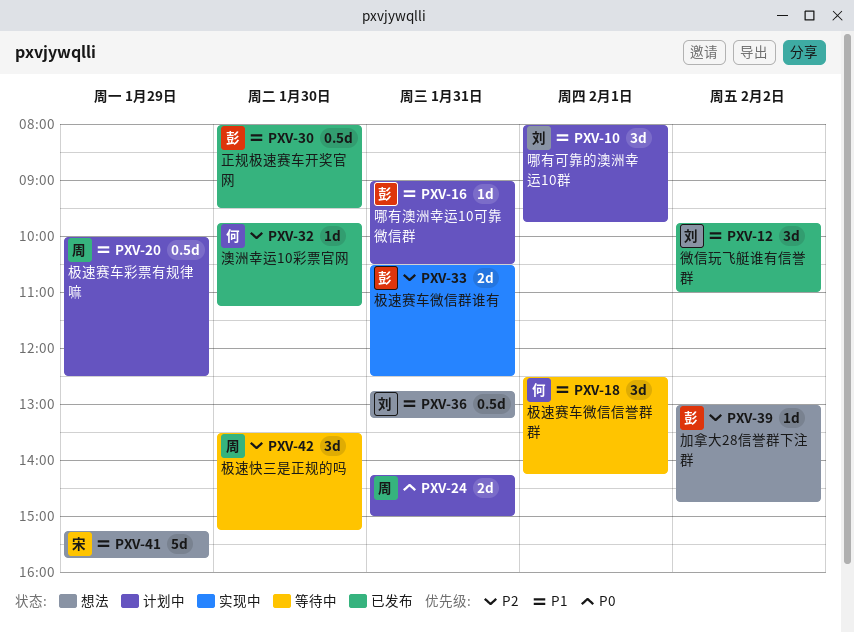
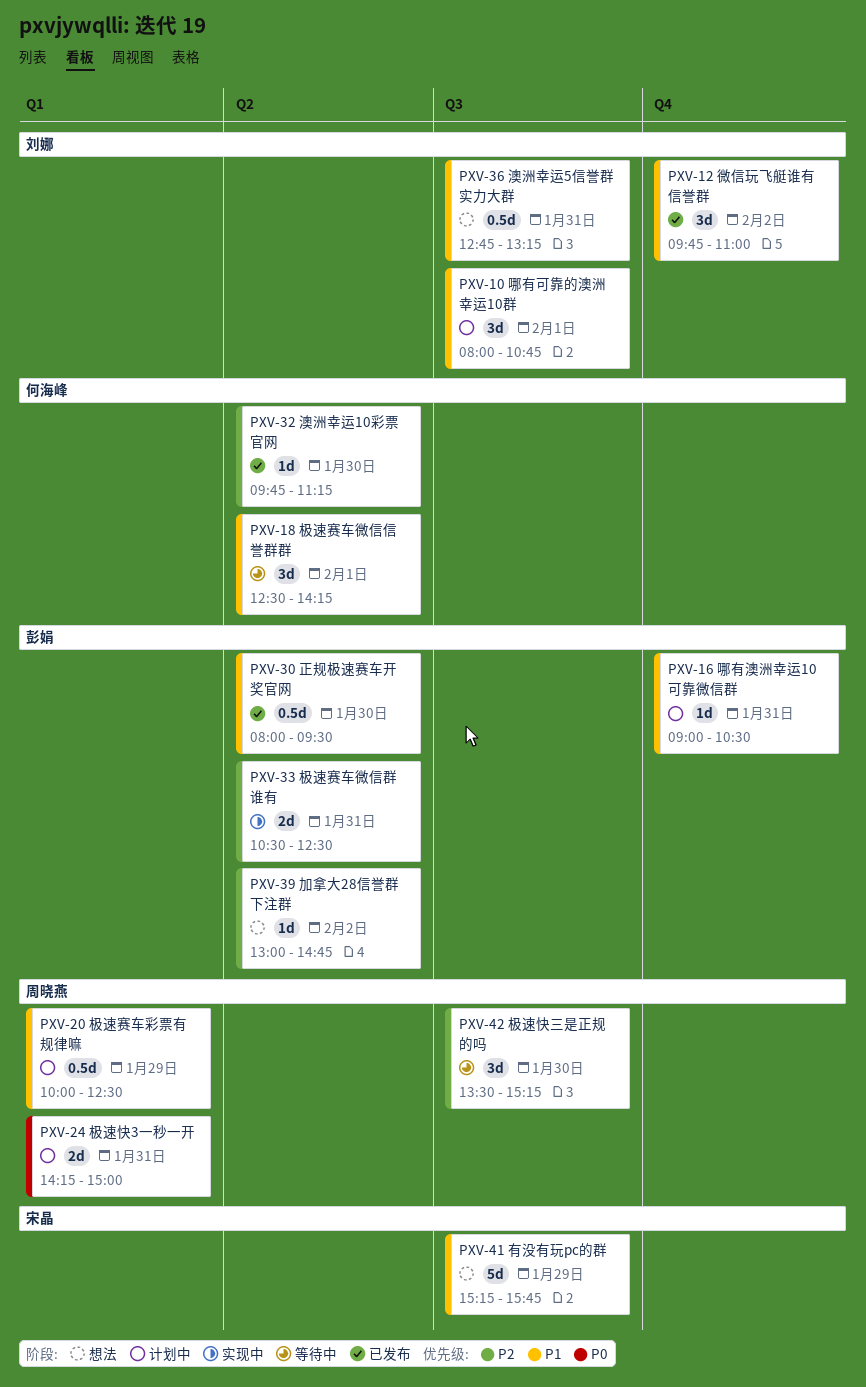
PXV-10, ends: 09:45 -> 10:45

